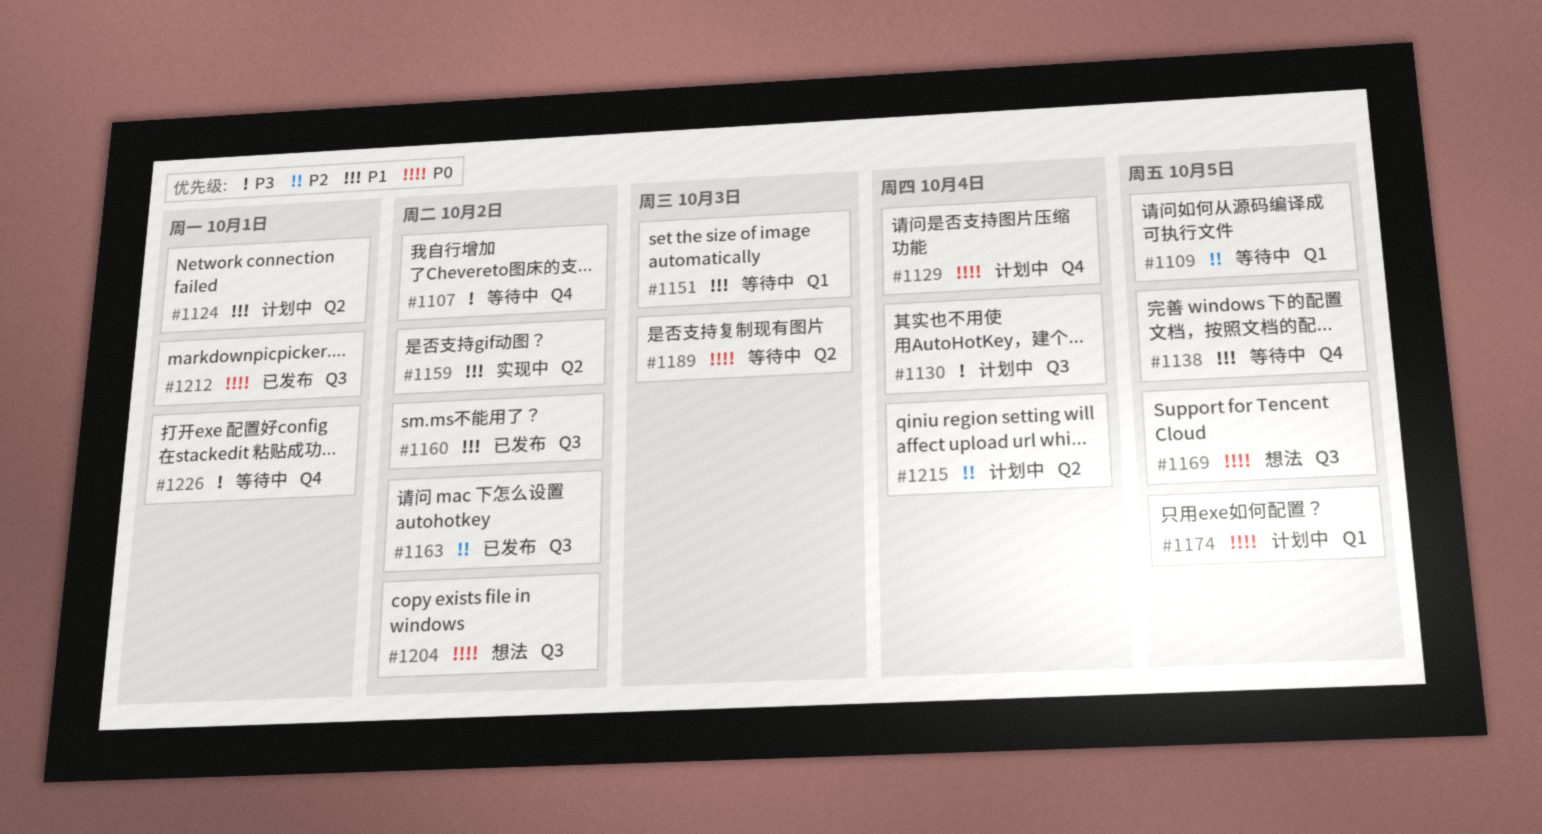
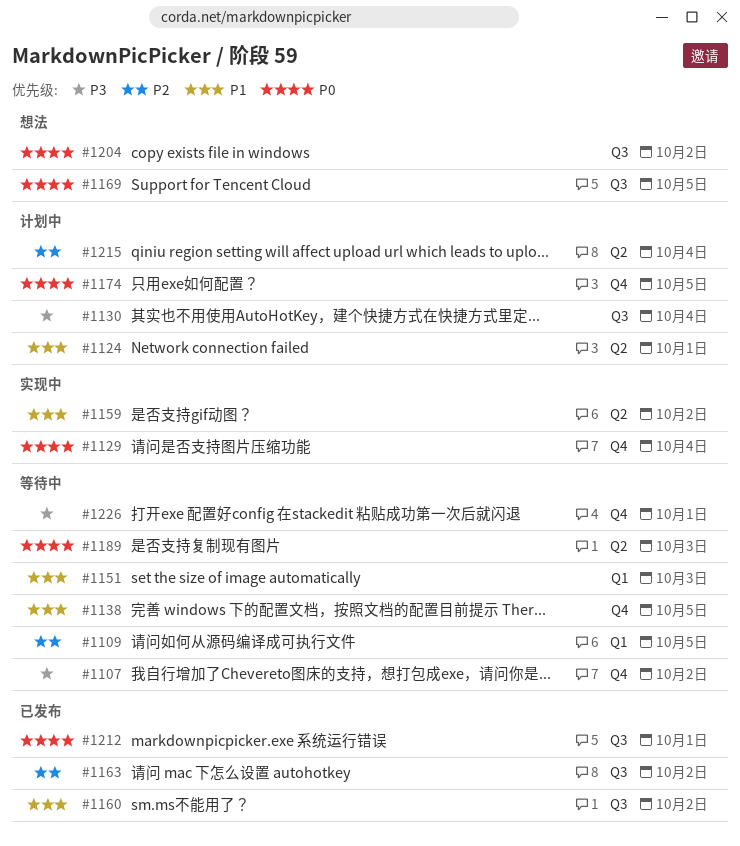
#1129, status: 计划中 -> 实现中
#1174, label: Q1 -> Q4

